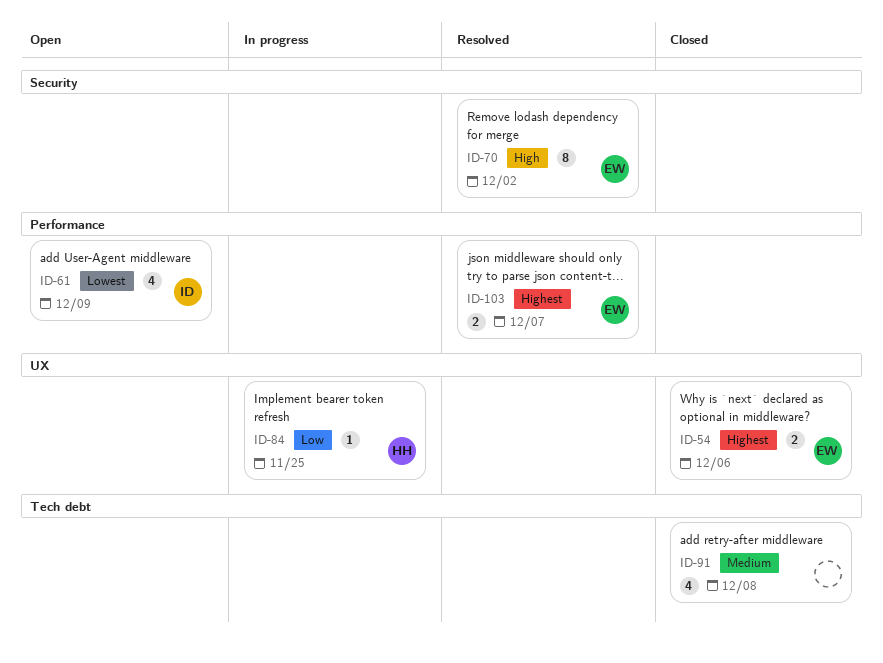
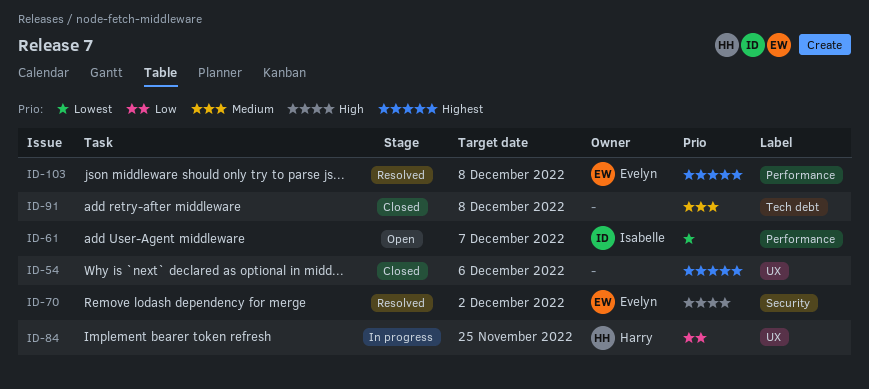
ID-54, owner: Evelyn -> none
ID-61, due: Dec 9 -> Dec 7
ID-103, due: Dec 7 -> Dec 8

